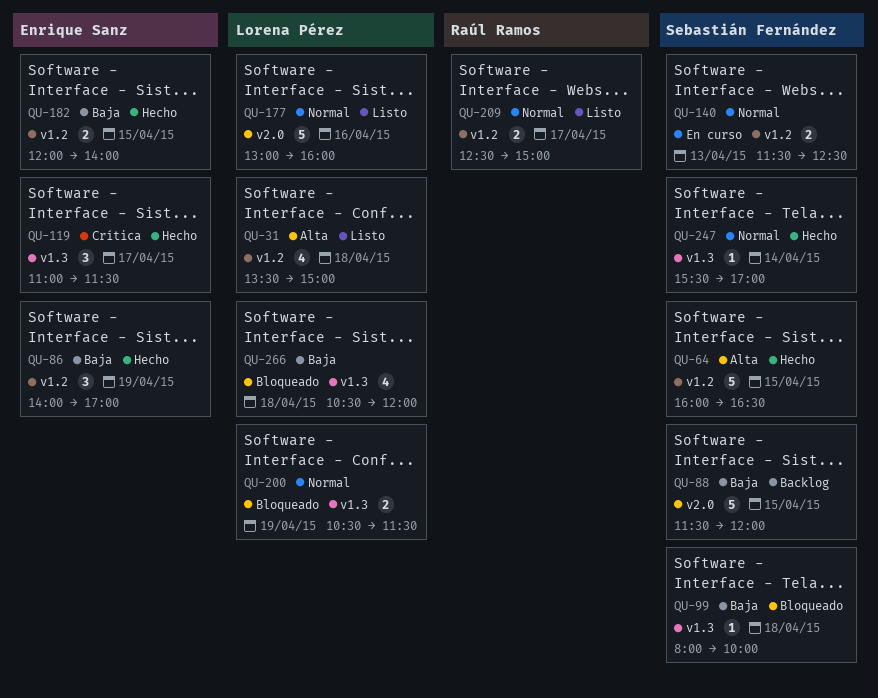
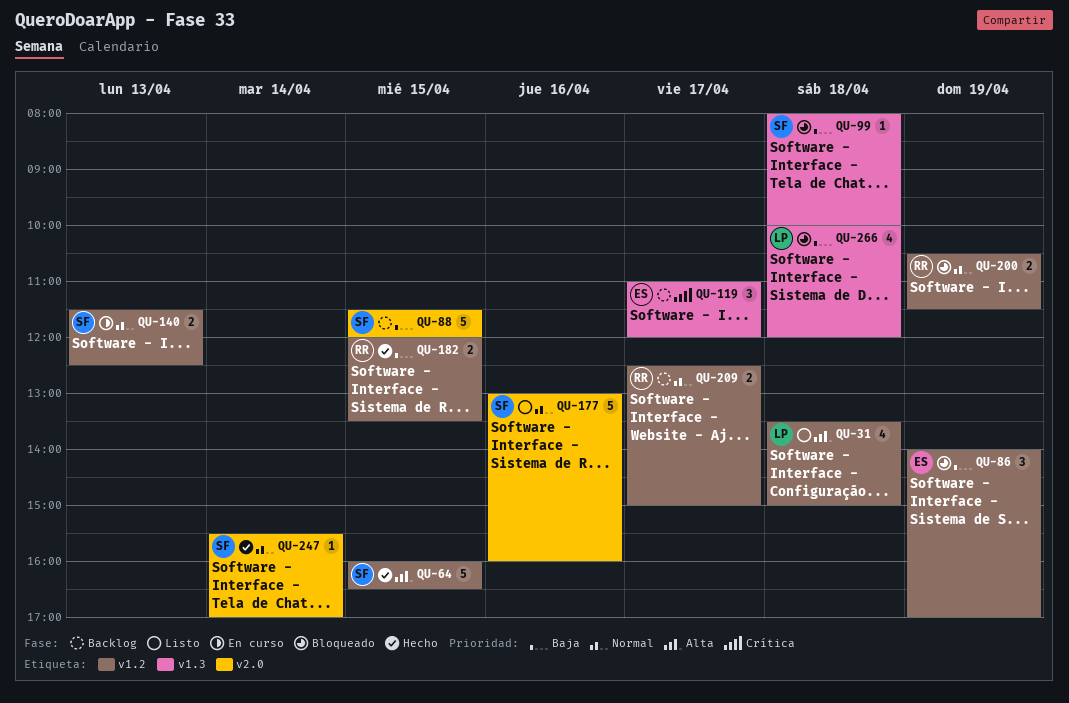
QU-86, status: Hecho -> Bloqueado
QU-119, status: Hecho -> Backlog
QU-119, ends: 11:30 -> 12:00
QU-177, owner: Lorena Pérez -> Sebastián Fernández
QU-182, owner: Enrique Sanz -> Raúl Ramos
QU-182, ends: 14:00 -> 13:30
QU-200, owner: Lorena Pérez -> Raúl Ramos
QU-200, label: v1.3 -> v1.2
QU-209, status: Listo -> Backlog
QU-247, label: v1.3 -> v2.0
QU-266, begins: 10:30 -> 10:00

